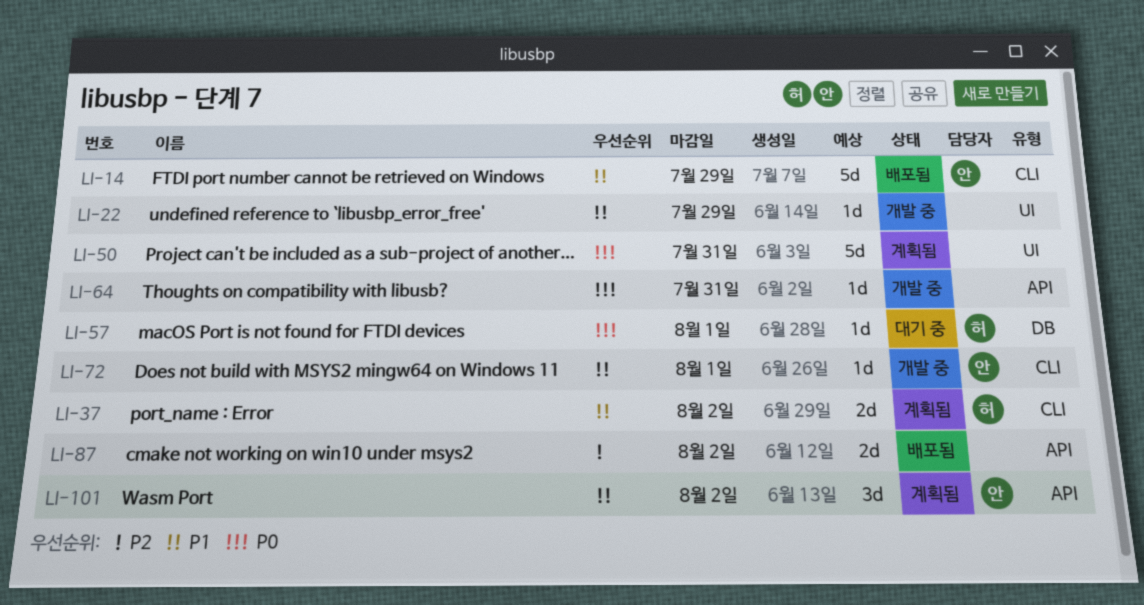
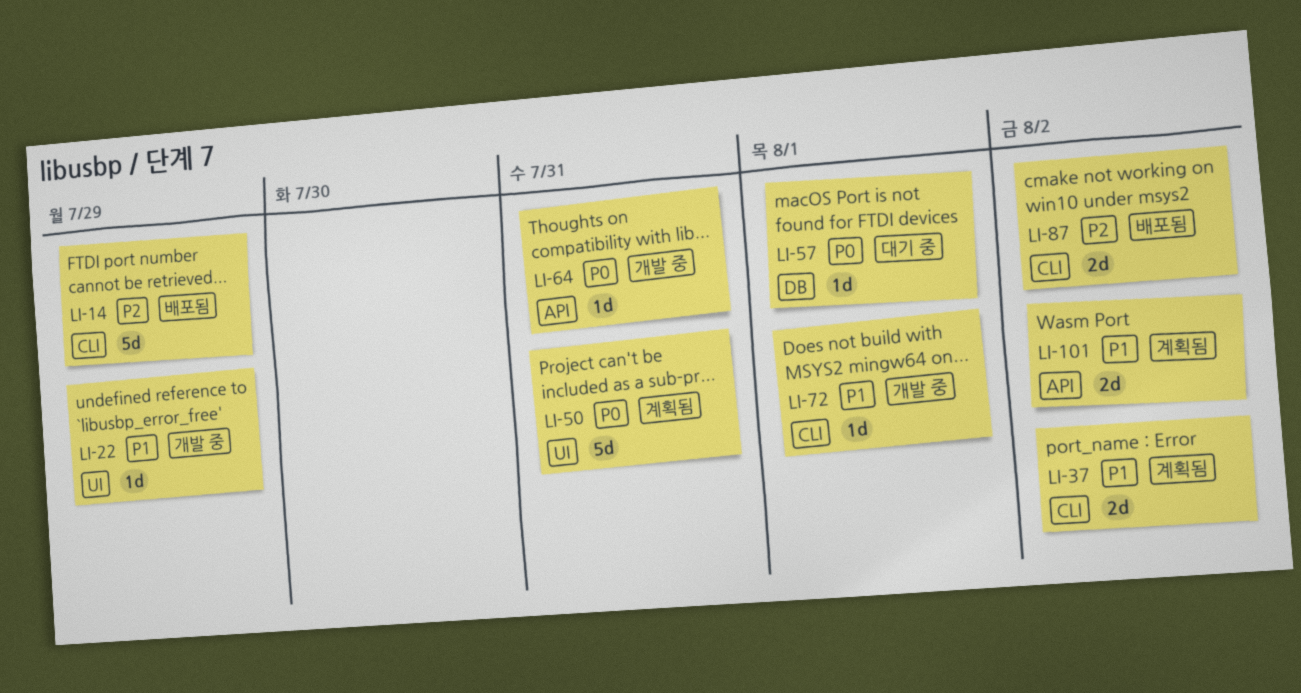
LI-14, priority: P1 -> P2
LI-87, label: API -> CLI
LI-101, estimate: 3d -> 2d

